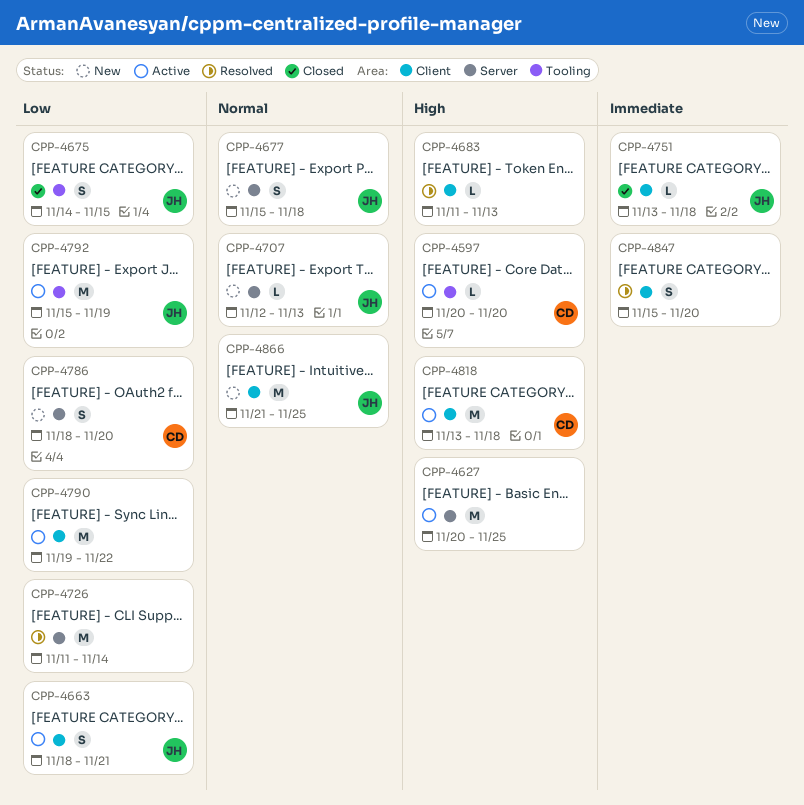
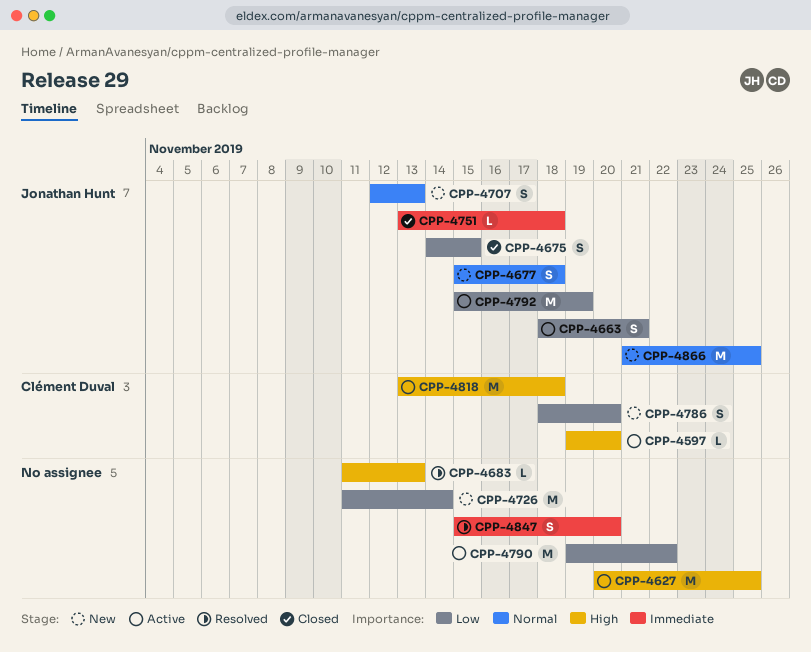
CPP-4597, start: Nov 20 -> Nov 19
CPP-4707, estimate: L -> S
CPP-4726, status: Resolved -> New

